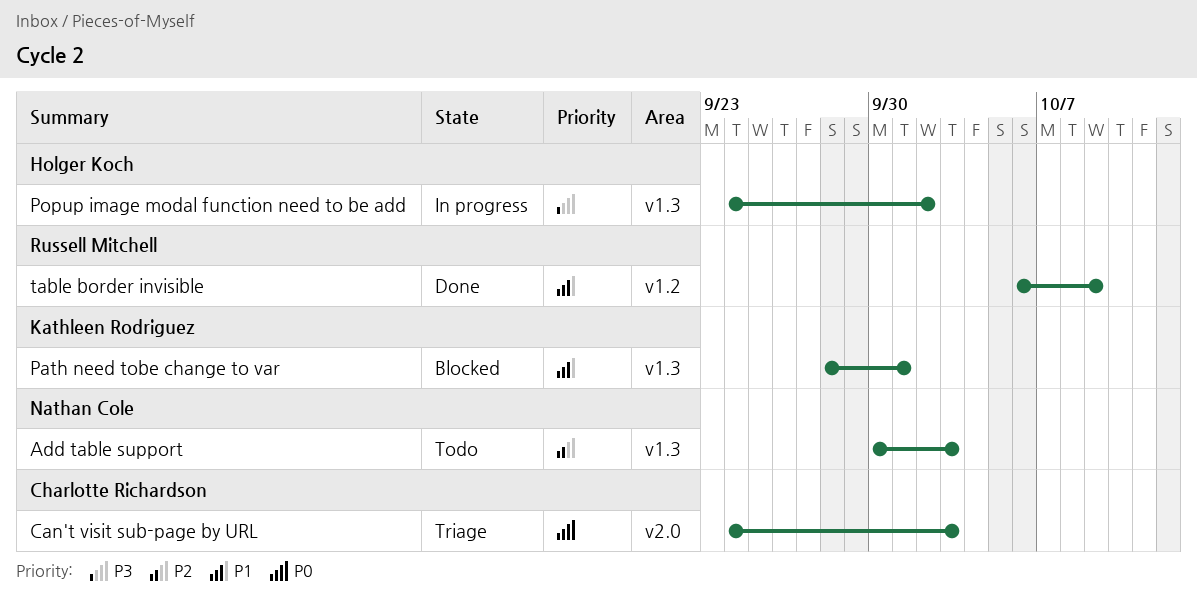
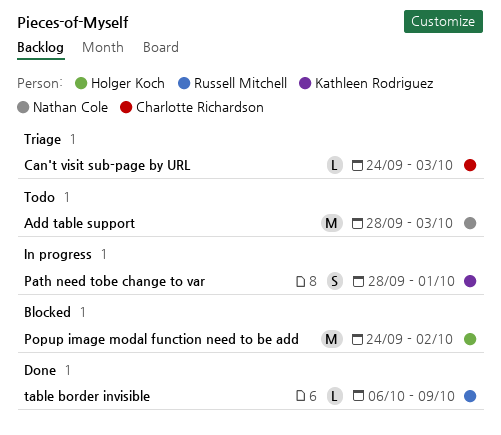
Add table support, start: Sep 30 -> Sep 28
Path need tobe change to var, status: Blocked -> In progress
Popup image modal function need to be add, status: In progress -> Blocked

